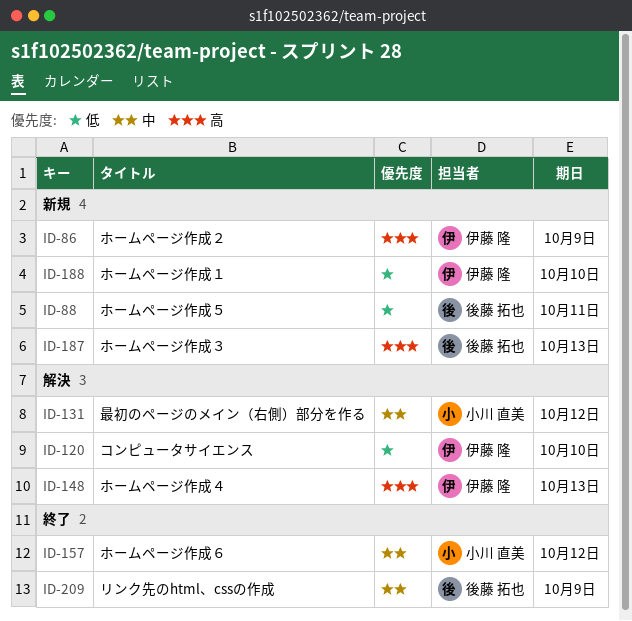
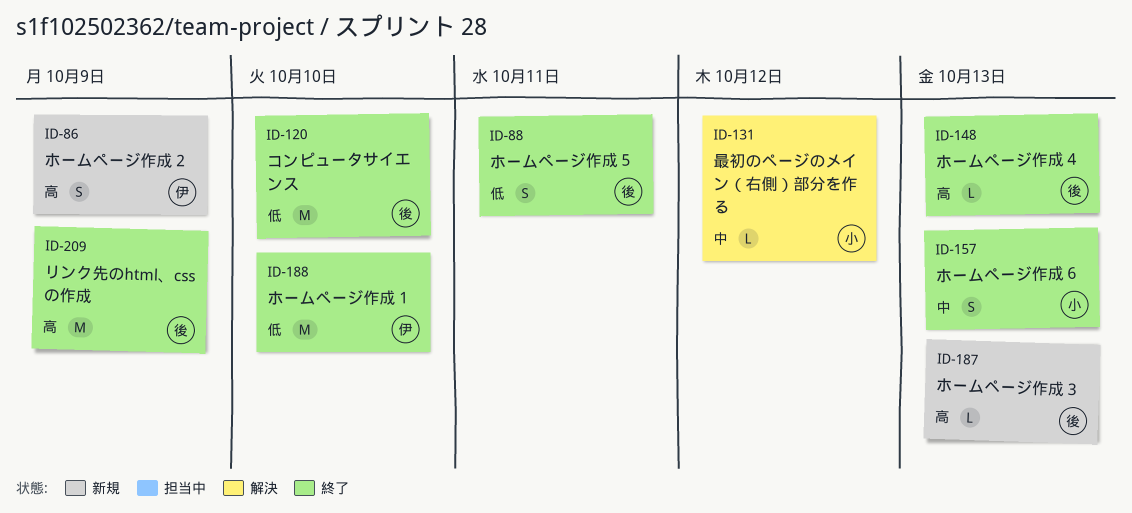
ID-88, status: 新規 -> 終了
ID-120, status: 解決 -> 終了
ID-120, owner: 伊藤 隆 -> 後藤 拓也
ID-148, status: 解決 -> 終了
ID-148, owner: 伊藤 隆 -> 後藤 拓也
ID-157, due: Oct 12 -> Oct 13
ID-188, status: 新規 -> 終了
ID-209, priority: 中 -> 高

